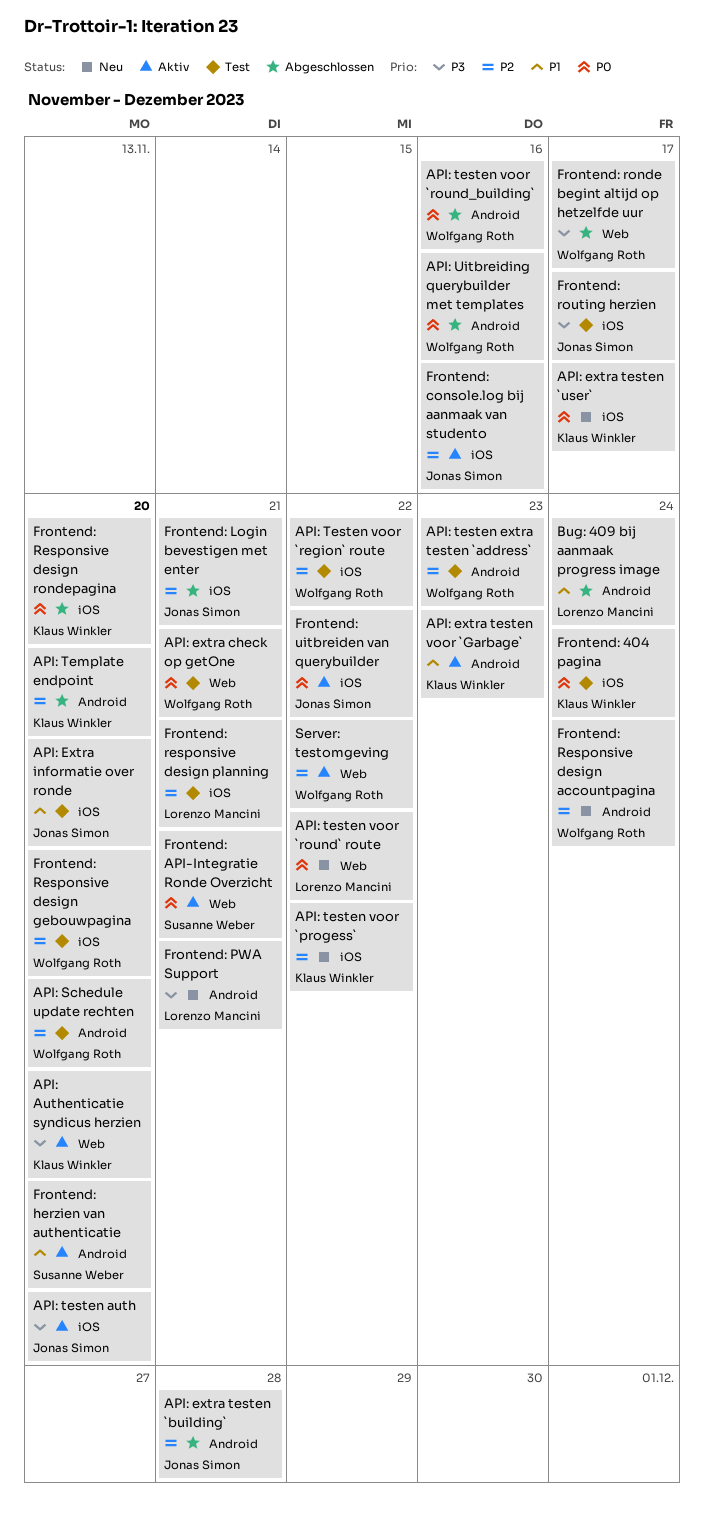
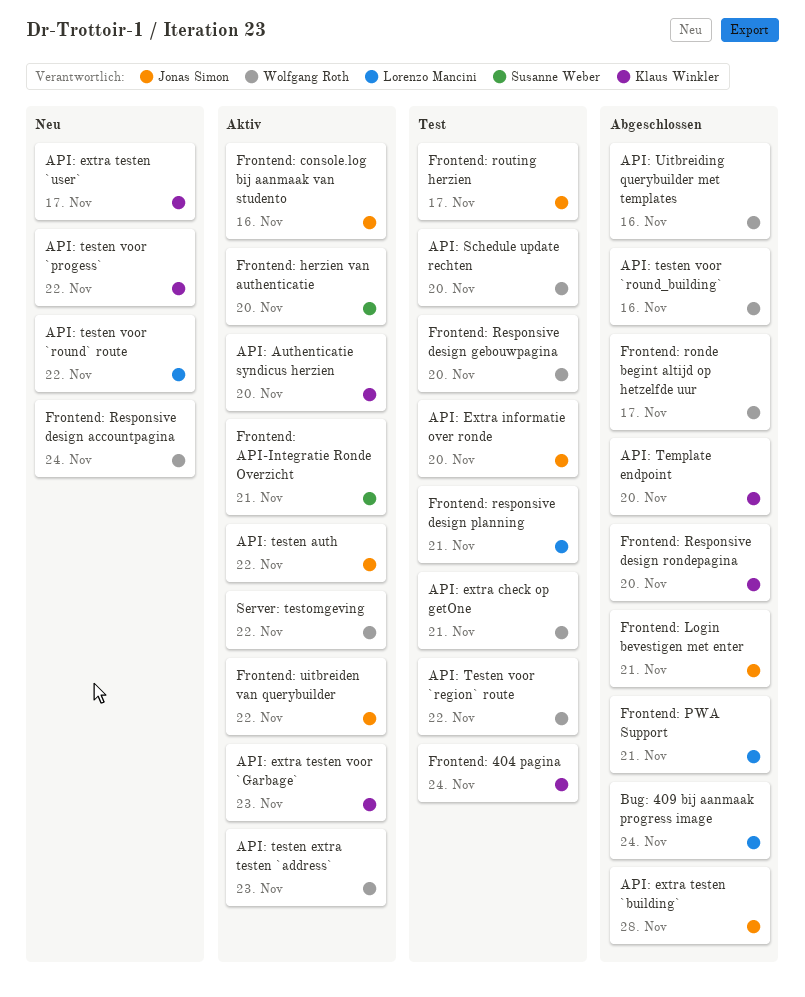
API: testen auth, due: Nov 20 -> Nov 22
API: testen extra testen `address`, status: Test -> Aktiv
Frontend: PWA Support, status: Neu -> Abgeschlossen

